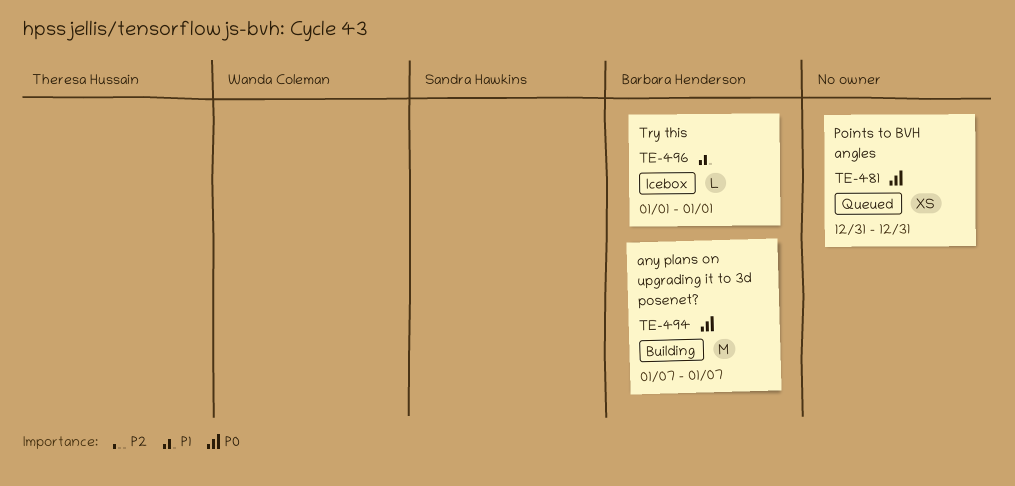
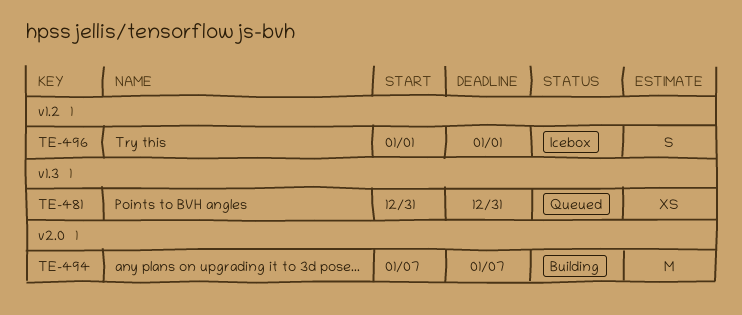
TE-496, estimate: L -> S

